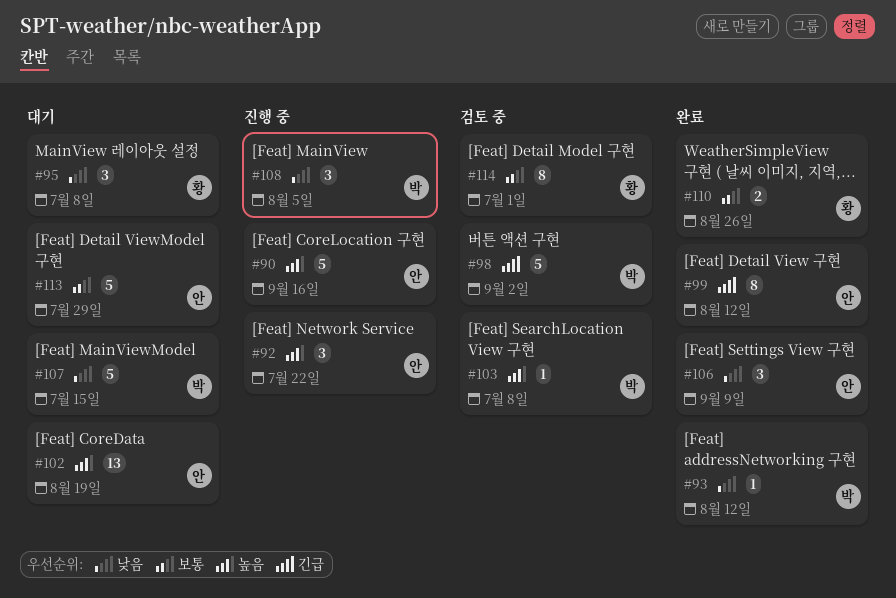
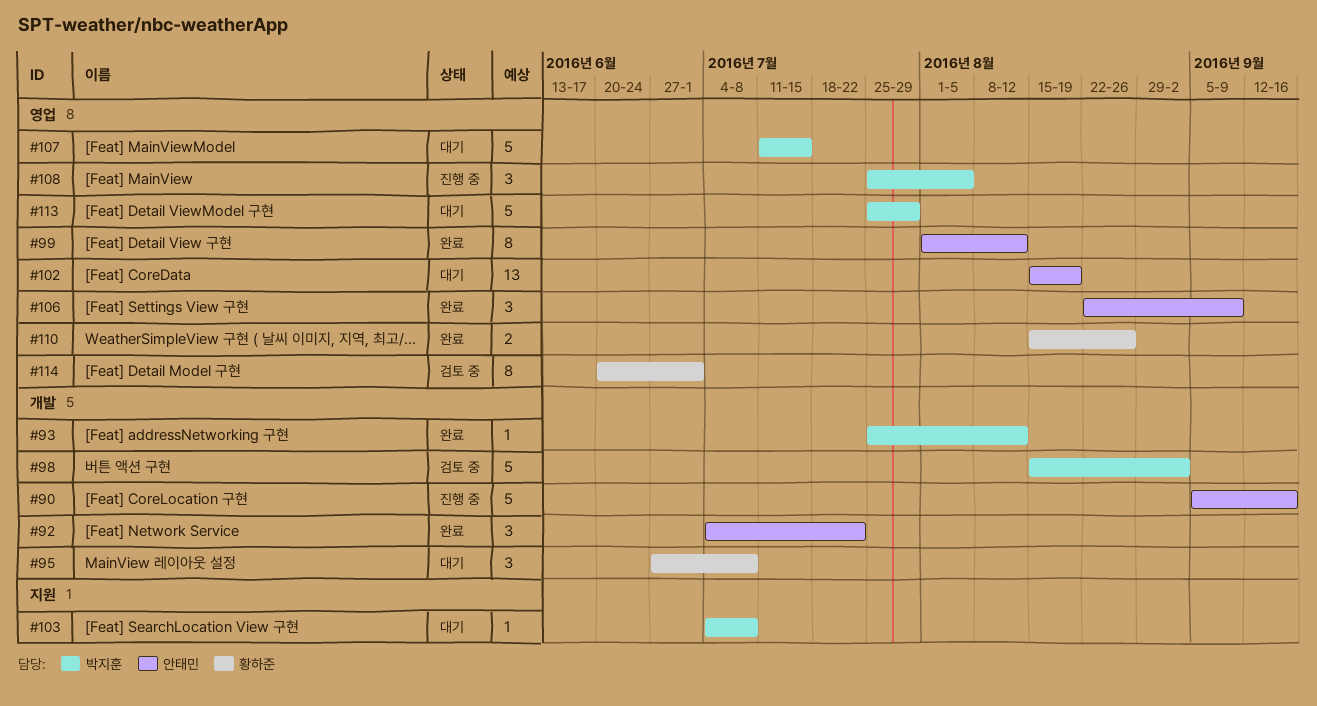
#92, status: 진행 중 -> 완료
#103, status: 검토 중 -> 대기
#113, owner: 안태민 -> 박지훈

